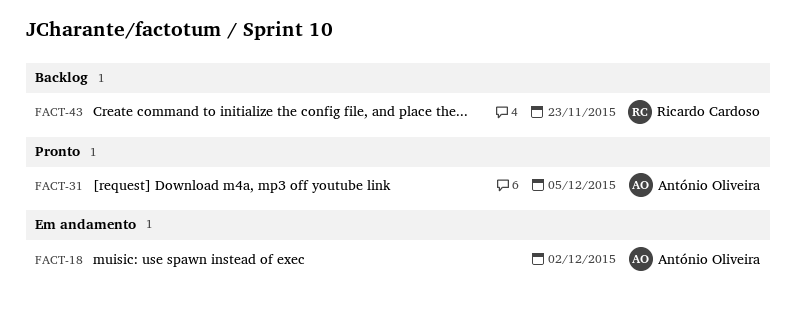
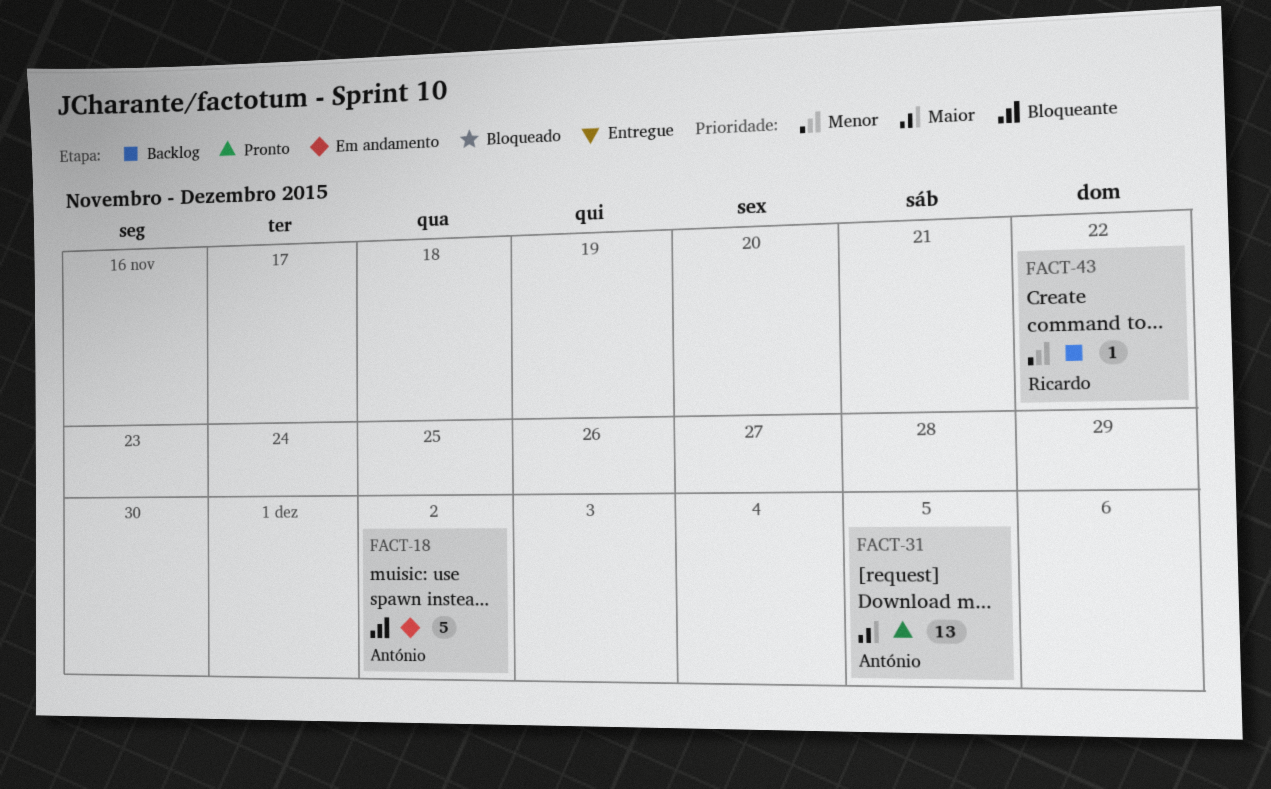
FACT-43, due: Nov 23 -> Nov 22

